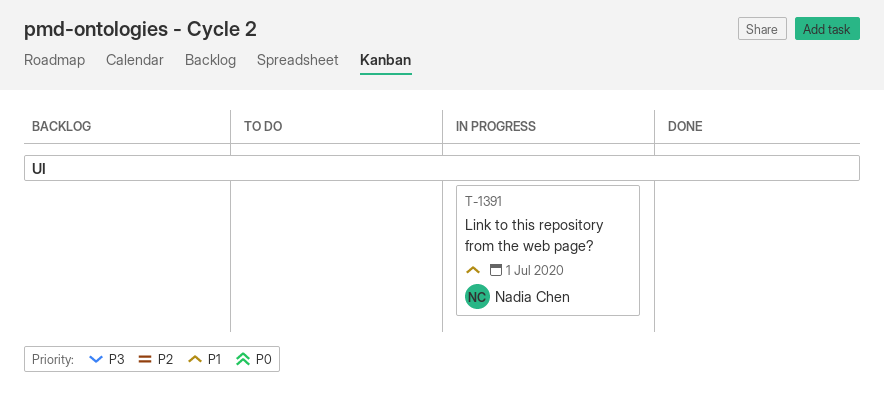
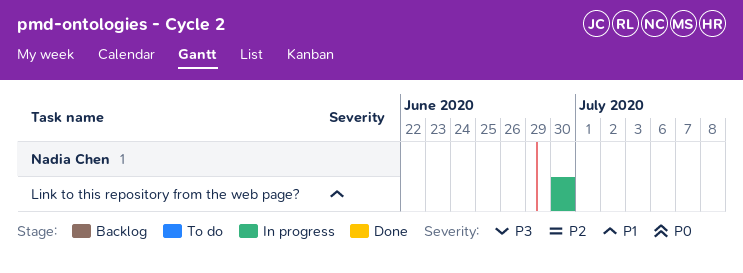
Link to this repository from the web page?, due: Jul 1 -> Jun 30

